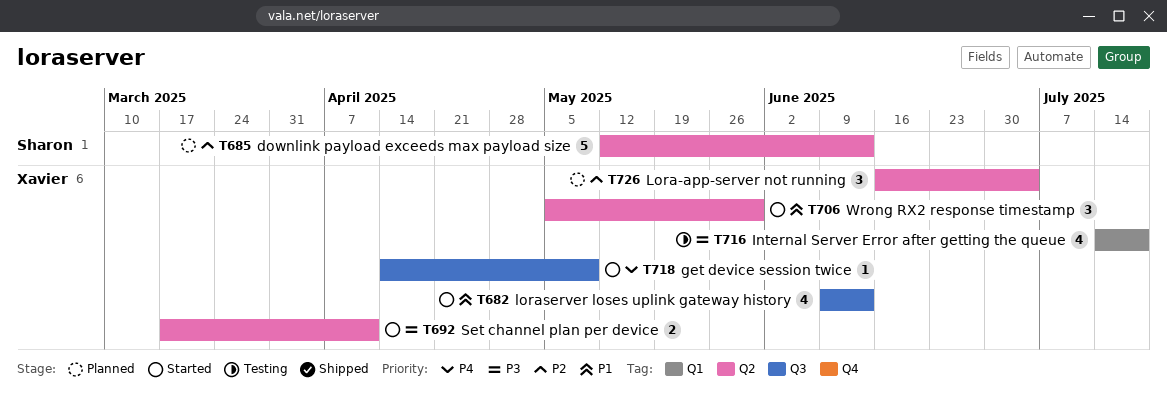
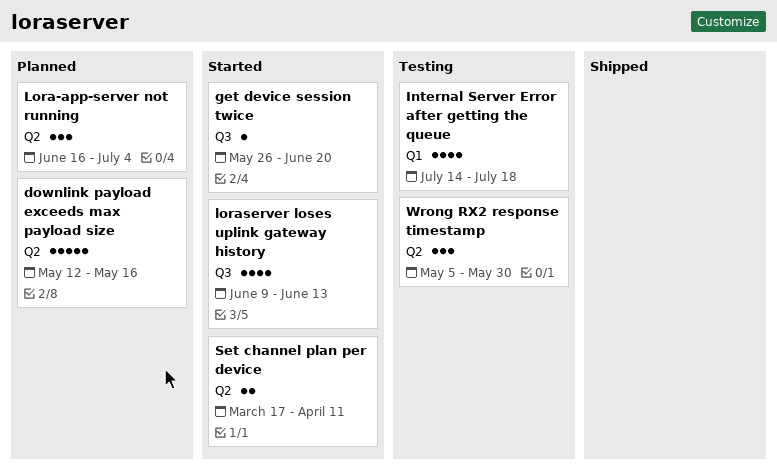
downlink payload exceeds max payload size, due: Jun 13 -> May 16
get device session twice, start: Apr 14 -> May 26
get device session twice, due: May 9 -> Jun 20
Wrong RX2 response timestamp, status: Started -> Testing

